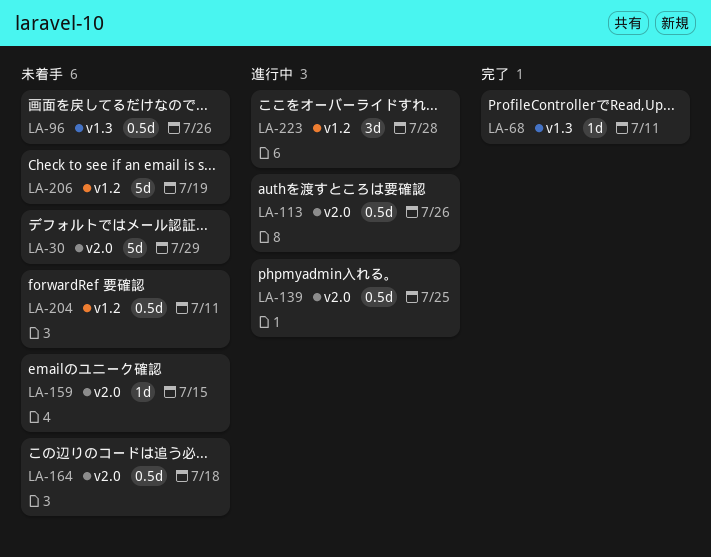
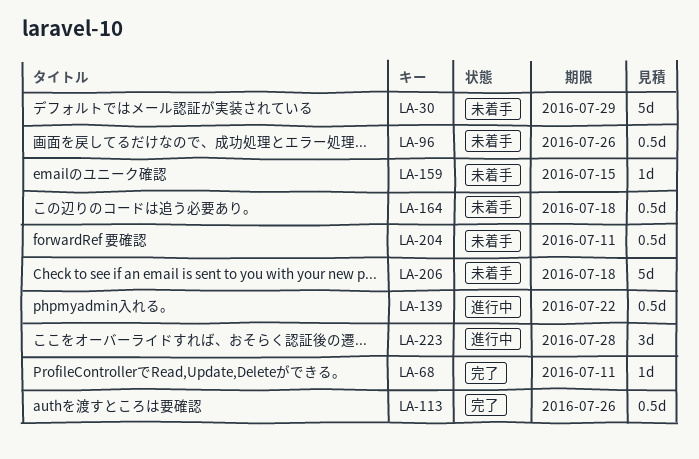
LA-113, status: 進行中 -> 完了
LA-139, due: Jul 25 -> Jul 22
LA-206, due: Jul 19 -> Jul 18

